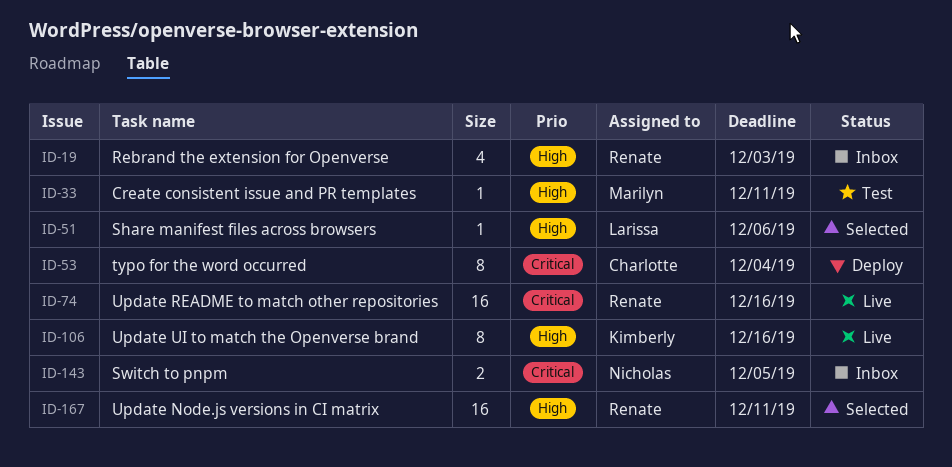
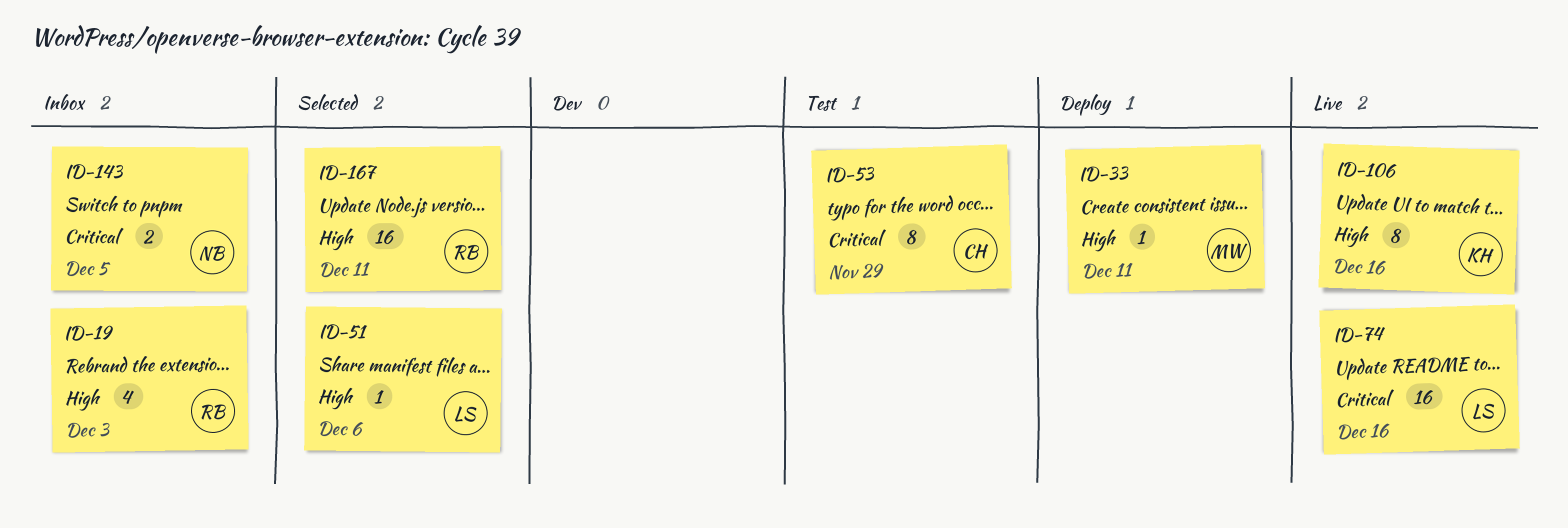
ID-33, status: Test -> Deploy
ID-53, status: Deploy -> Test
ID-53, due: Dec 4 -> Nov 29
ID-74, owner: Renate -> Larissa

